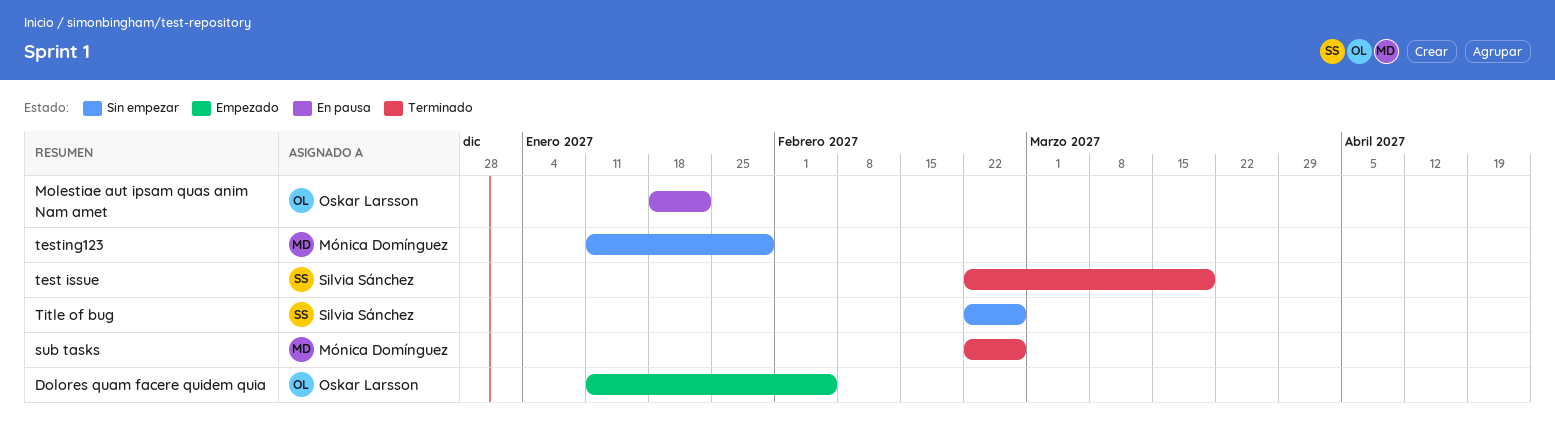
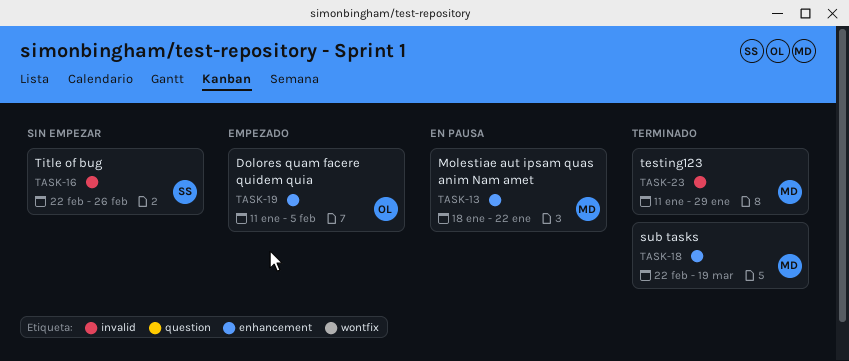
Molestiae aut ipsam quas anim Nam amet, owner: Oskar Larsson -> Mónica Domínguez
sub tasks, due: Feb 26 -> Mar 19
test issue: present -> none
testing123, status: Sin empezar -> Terminado

